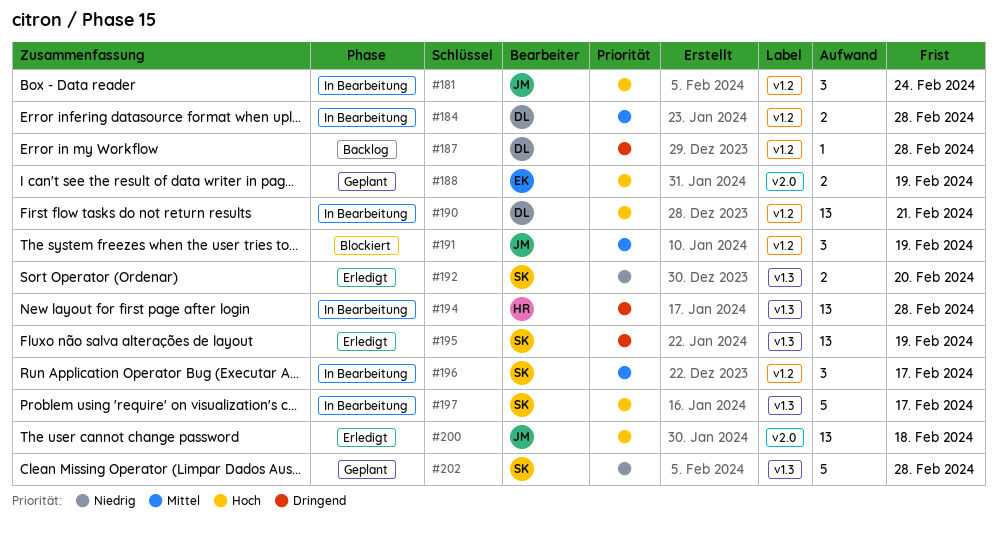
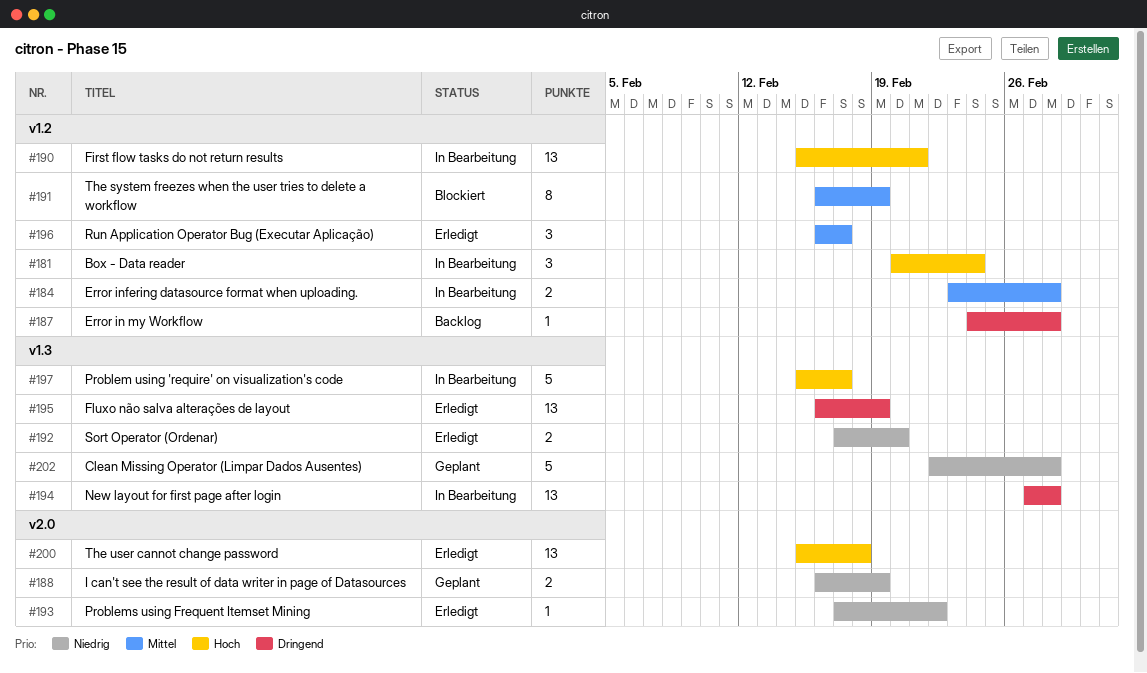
#188, priority: Hoch -> Niedrig
#191, estimate: 3 -> 8
#193: none -> present
#196, status: In Bearbeitung -> Erledigt

